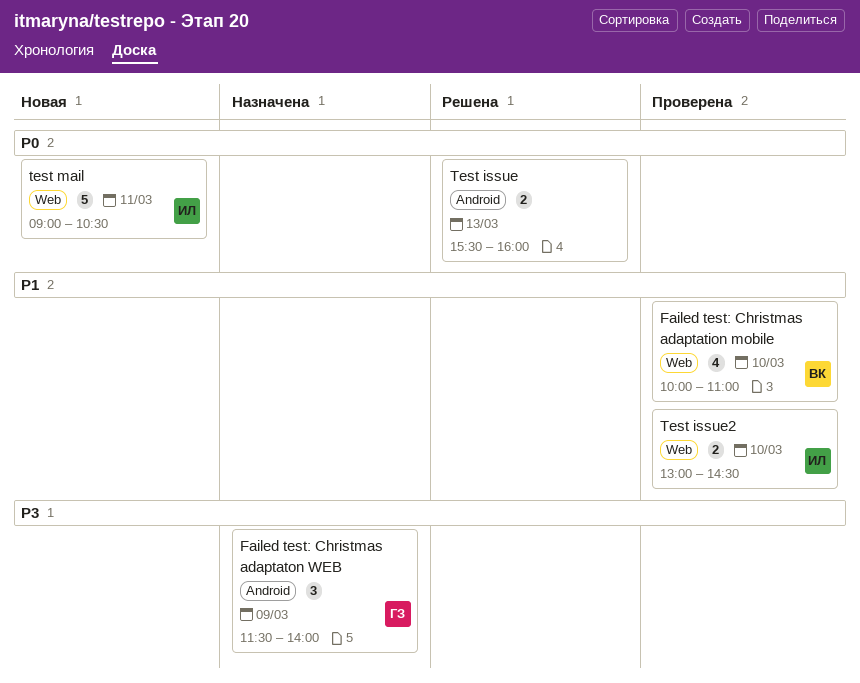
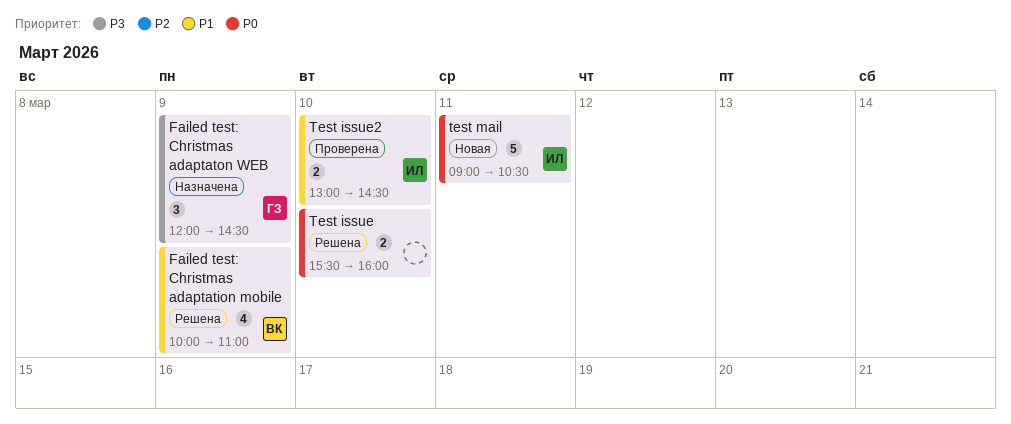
Failed test: Christmas adaptation mobile, status: Проверена -> Решена
Failed test: Christmas adaptation mobile, day: Mar 10 -> Mar 9
Failed test: Christmas adaptaton WEB, begins: 11:30 -> 12:00
Failed test: Christmas adaptaton WEB, ends: 14:00 -> 14:30
Test issue, day: Mar 13 -> Mar 10

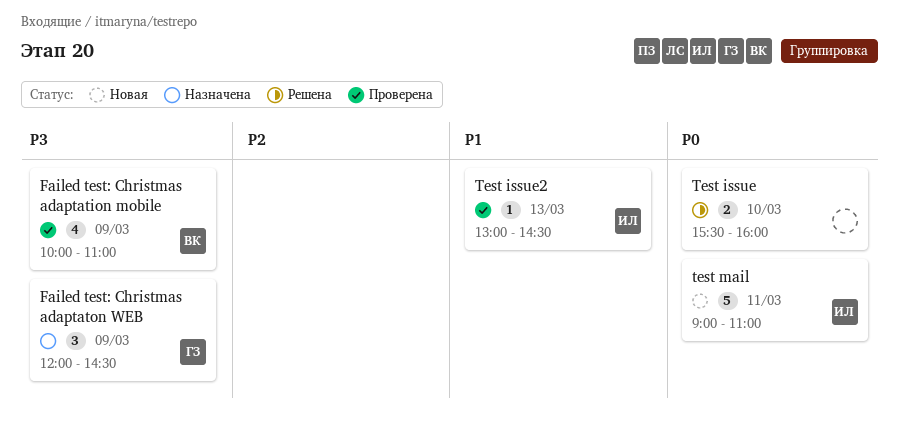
Failed test: Christmas adaptation mobile, status: Решена -> Проверена
Failed test: Christmas adaptation mobile, priority: P1 -> P3
Test issue2, estimate: 2 -> 1
Test issue2, day: Mar 10 -> Mar 13
test mail, ends: 10:30 -> 11:00

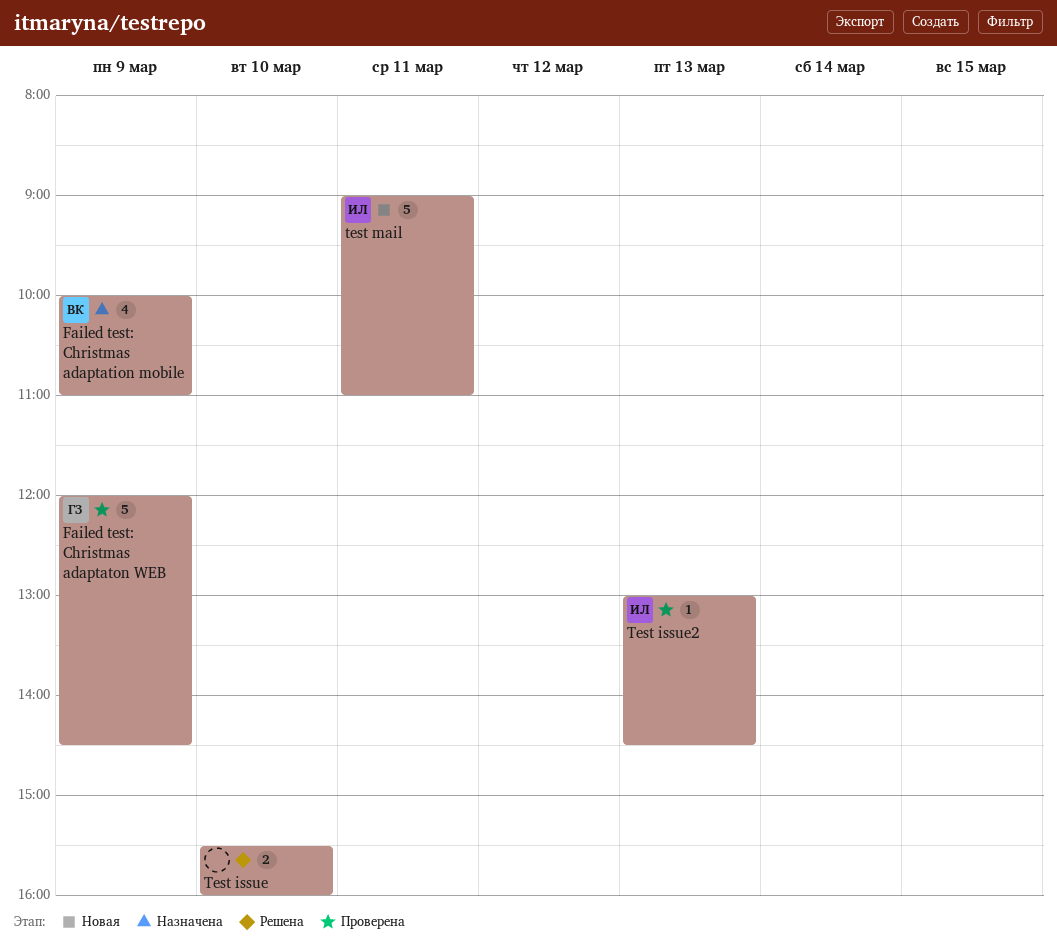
Failed test: Christmas adaptation mobile, status: Проверена -> Назначена
Failed test: Christmas adaptaton WEB, status: Назначена -> Проверена
Failed test: Christmas adaptaton WEB, estimate: 3 -> 5

